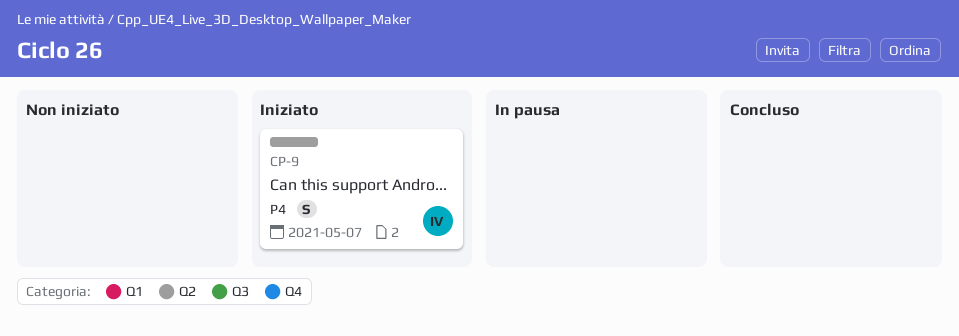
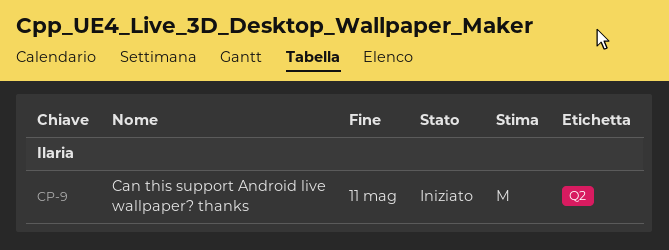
CP-9, estimate: S -> M
CP-9, due: May 7 -> May 11

